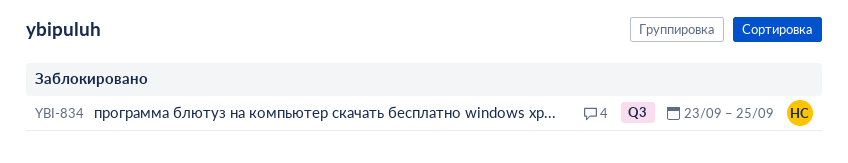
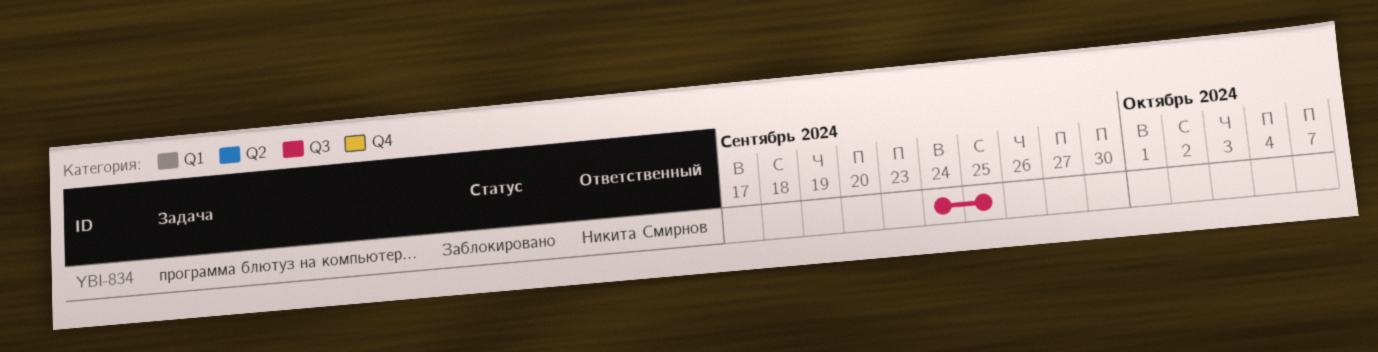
YBI-834, start: Sep 23 -> Sep 24

